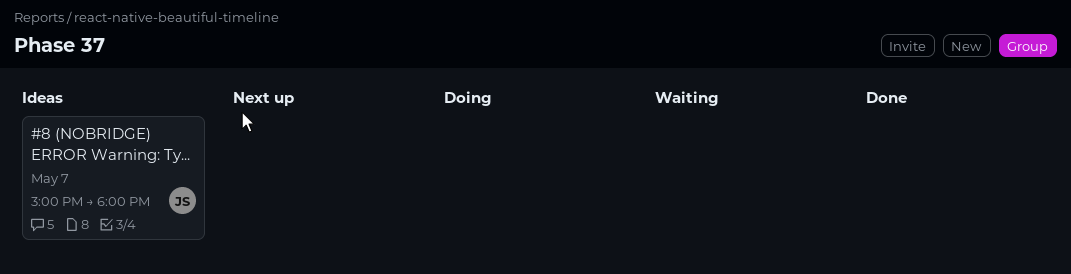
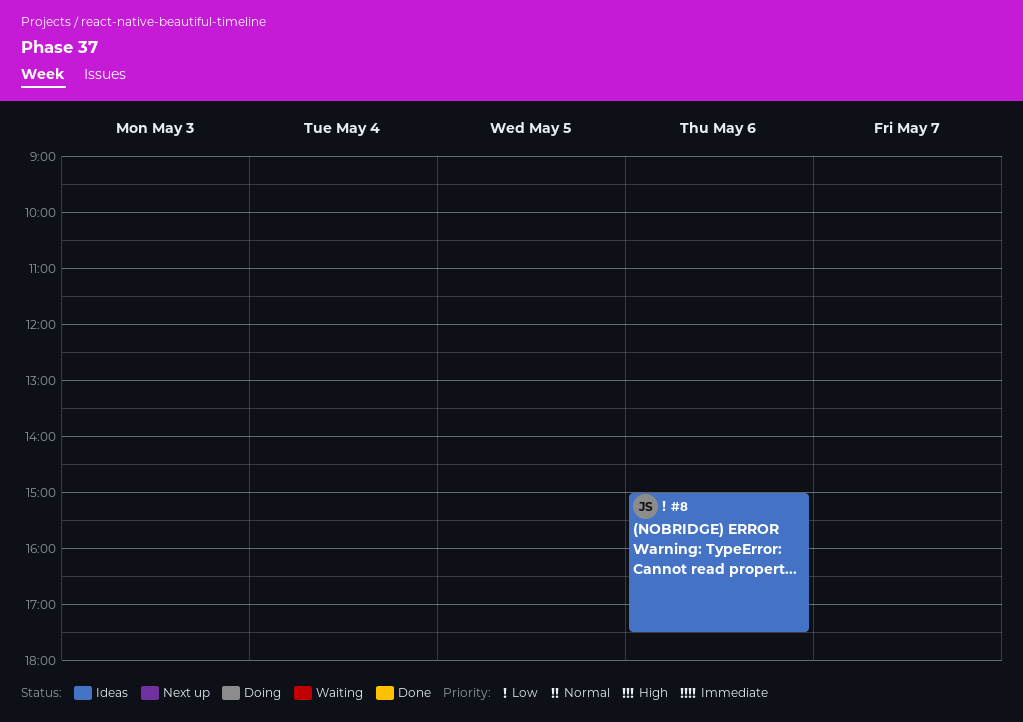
#8, day: May 7 -> May 6
#8, ends: 18:00 -> 17:30

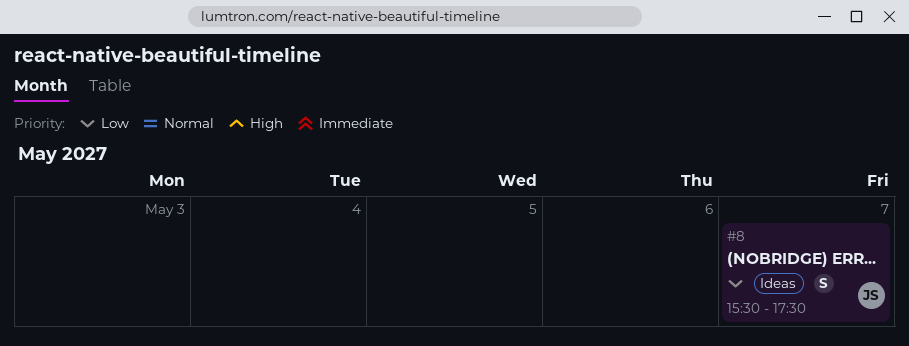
#8, day: May 6 -> May 7
#8, begins: 15:00 -> 15:30

